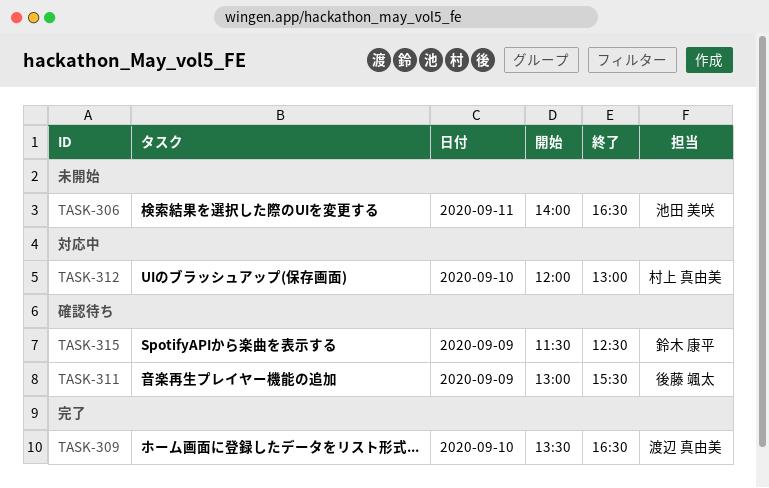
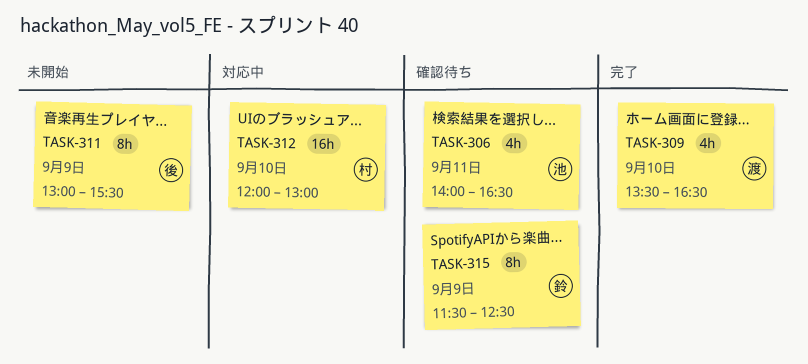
TASK-306, status: 未開始 -> 確認待ち
TASK-311, status: 確認待ち -> 未開始

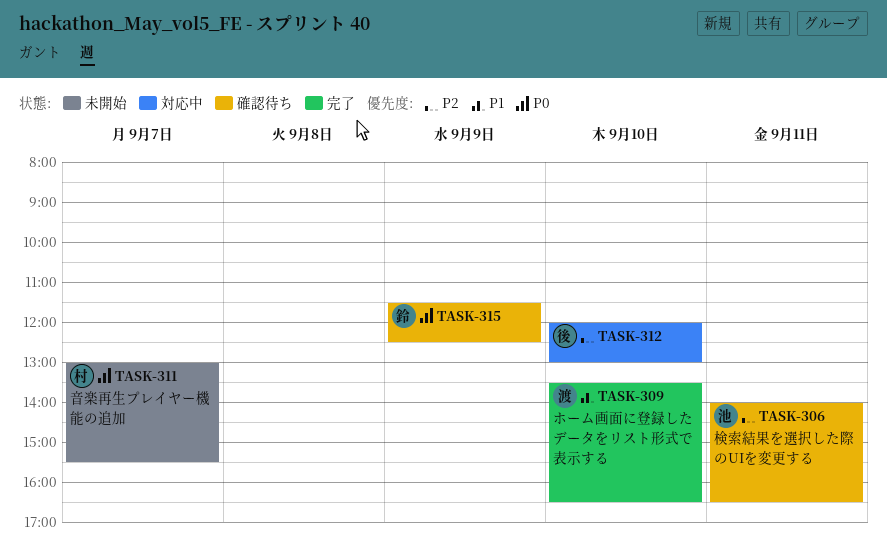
TASK-311, owner: 後 -> 村
TASK-311, day: Sep 9 -> Sep 7
TASK-312, owner: 村 -> 後

